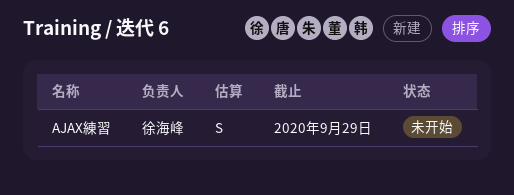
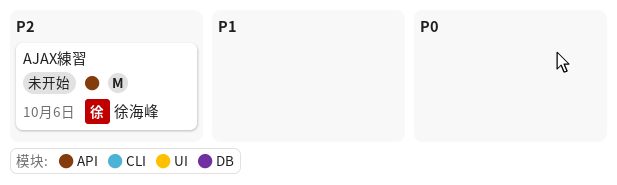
AJAX練習, estimate: S -> M
AJAX練習, due: Sep 29 -> Oct 6

